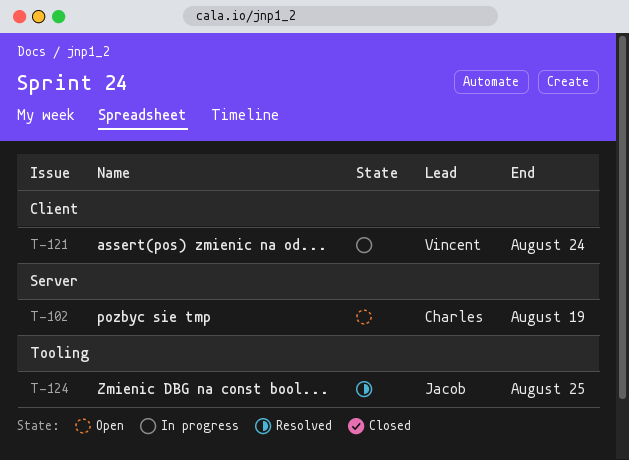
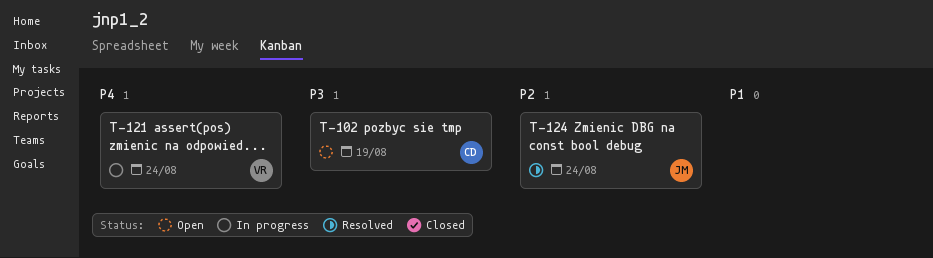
T-124, due: Aug 25 -> Aug 24

